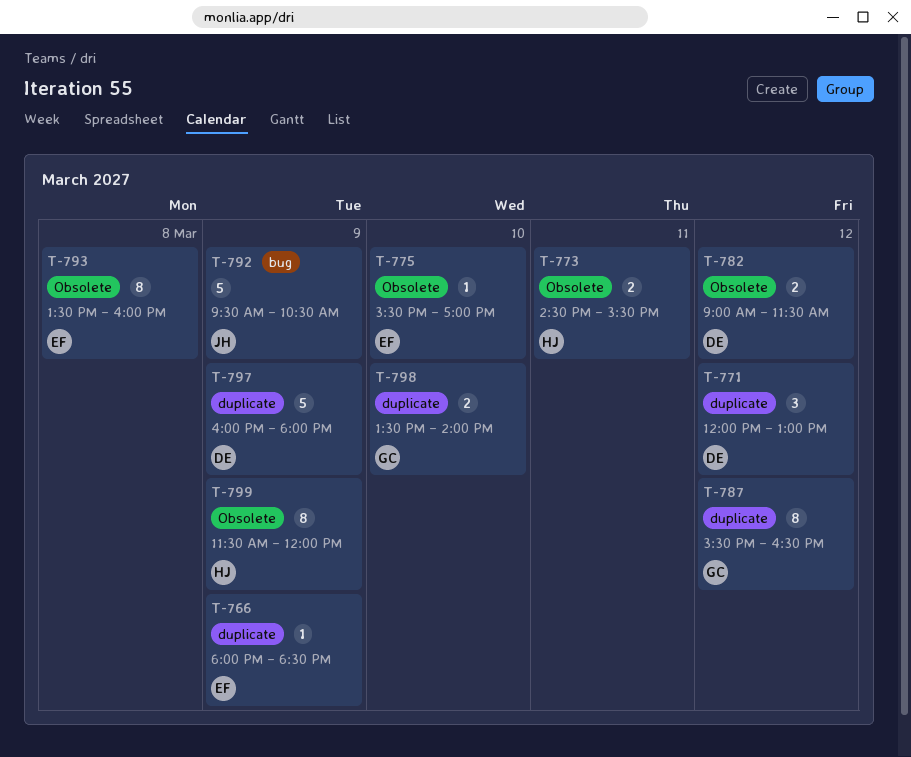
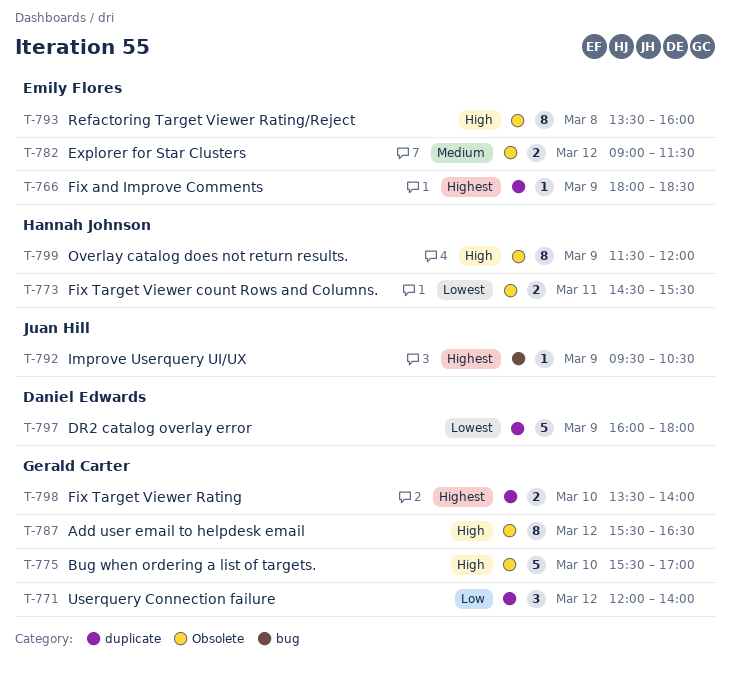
T-771, owner: Daniel Edwards -> Gerald Carter
T-771, ends: 13:00 -> 14:00
T-775, owner: Emily Flores -> Gerald Carter
T-775, estimate: 1 -> 5
T-782, owner: Daniel Edwards -> Emily Flores
T-787, label: duplicate -> Obsolete
T-792, estimate: 5 -> 1

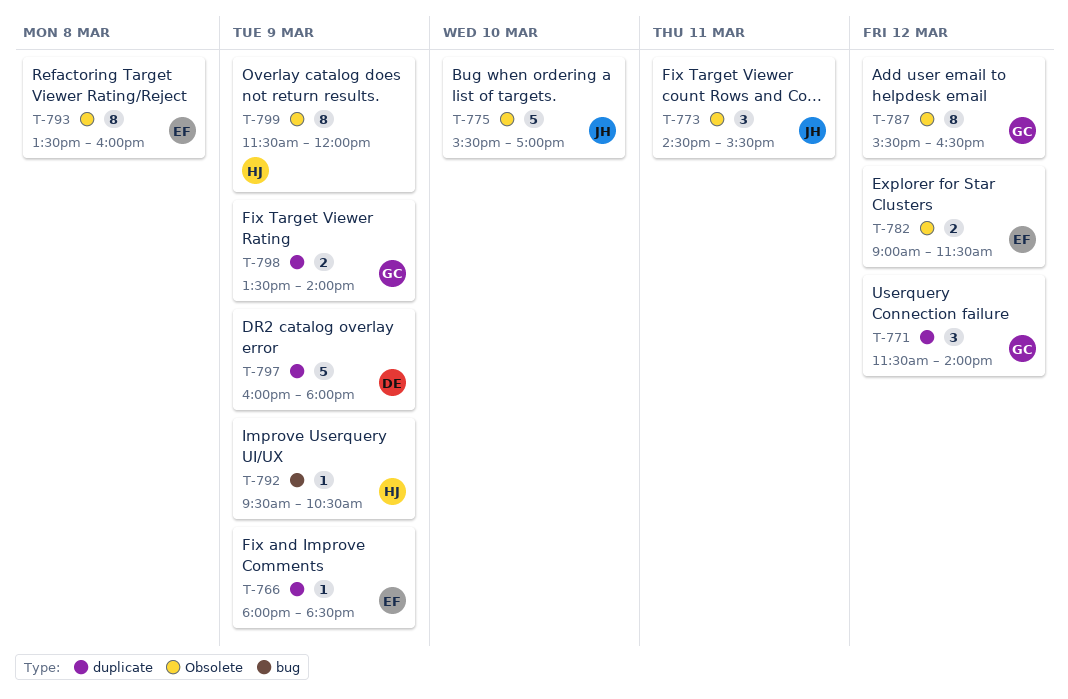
T-771, begins: 12:00 -> 11:30
T-773, owner: Hannah Johnson -> Juan Hill
T-773, estimate: 2 -> 3
T-775, owner: Gerald Carter -> Juan Hill
T-792, owner: Juan Hill -> Hannah Johnson
T-798, day: Mar 10 -> Mar 9

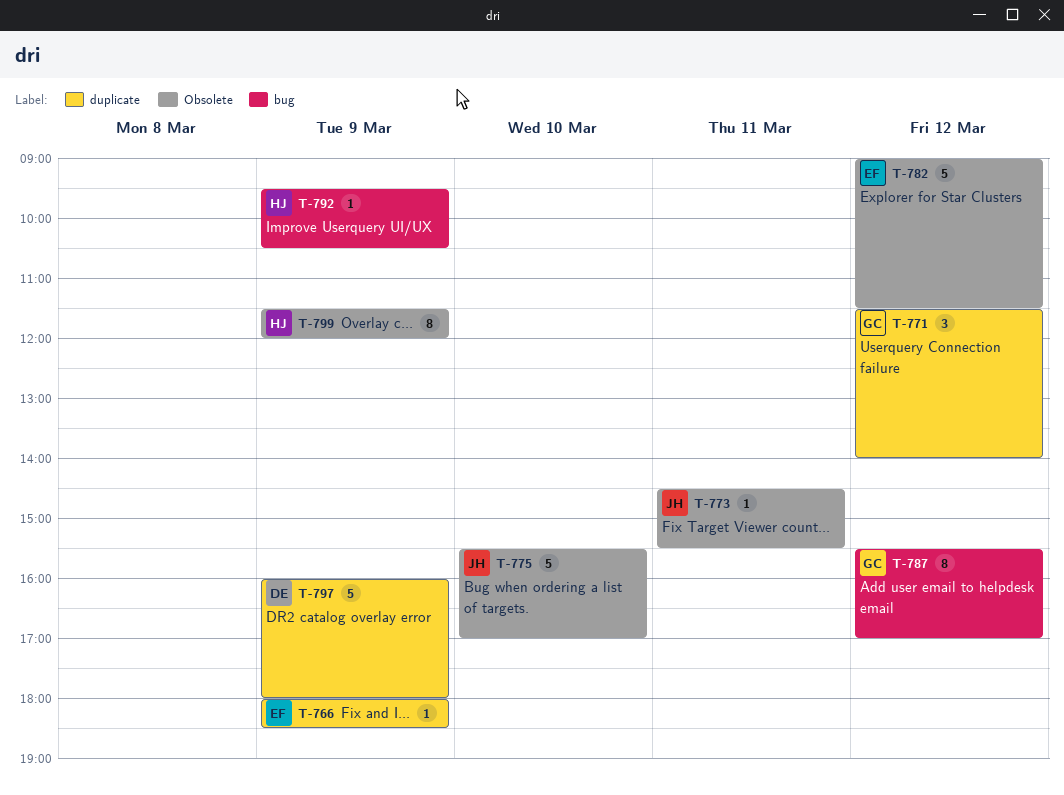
T-773, estimate: 3 -> 1
T-782, estimate: 2 -> 5
T-787, label: Obsolete -> bug
T-787, ends: 16:30 -> 17:00
T-793: present -> none
T-798: present -> none

